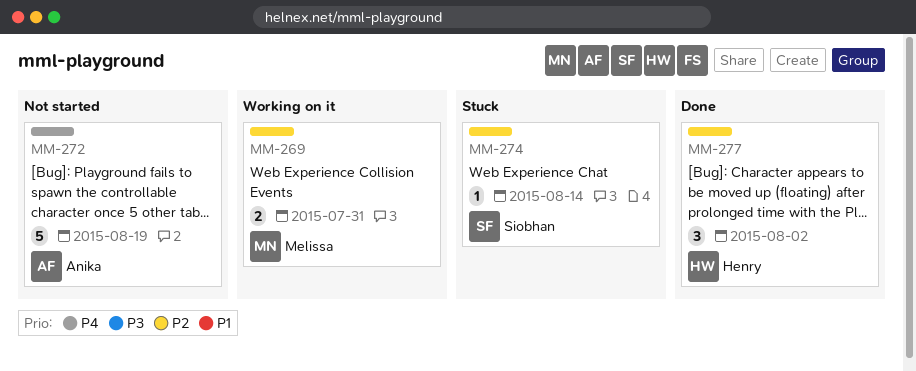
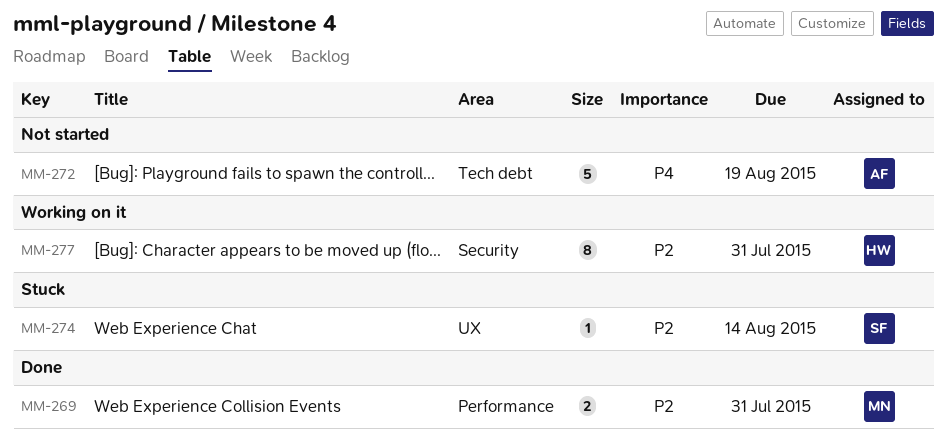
MM-269, status: Working on it -> Done
MM-277, status: Done -> Working on it
MM-277, estimate: 3 -> 8
MM-277, due: Aug 2 -> Jul 31

